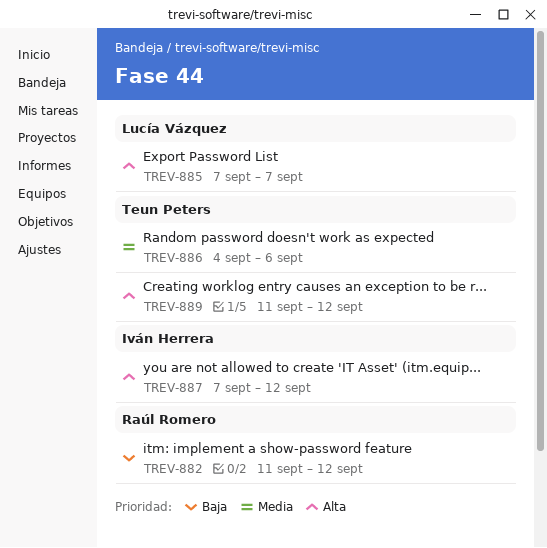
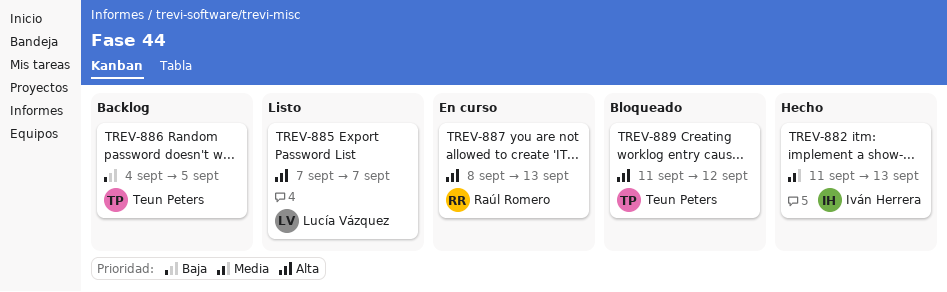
TREV-882, owner: Raúl Romero -> Iván Herrera
TREV-882, priority: Baja -> Media
TREV-882, due: Sep 12 -> Sep 13
TREV-886, priority: Media -> Baja
TREV-886, due: Sep 6 -> Sep 5
TREV-887, owner: Iván Herrera -> Raúl Romero
TREV-887, start: Sep 7 -> Sep 8
TREV-887, due: Sep 12 -> Sep 13

